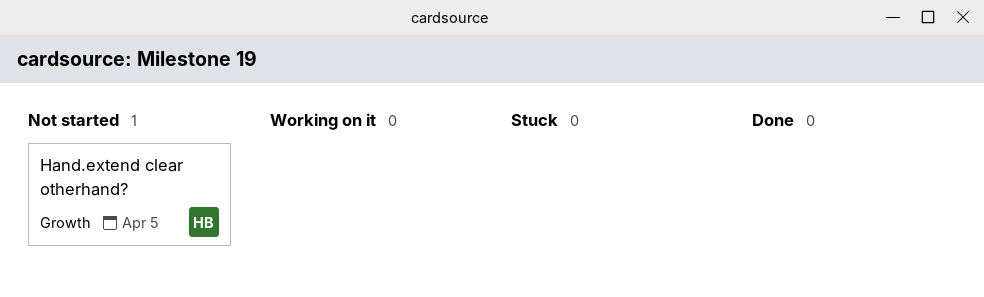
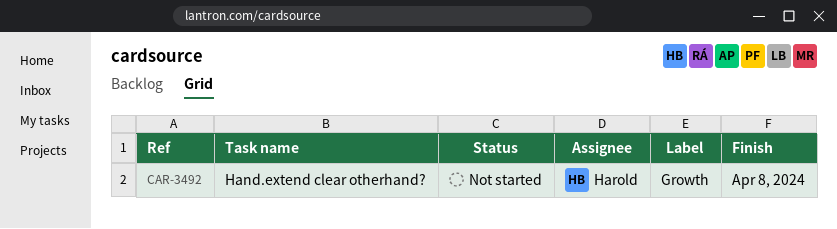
Hand.extend clear otherhand?, due: Apr 5 -> Apr 8

